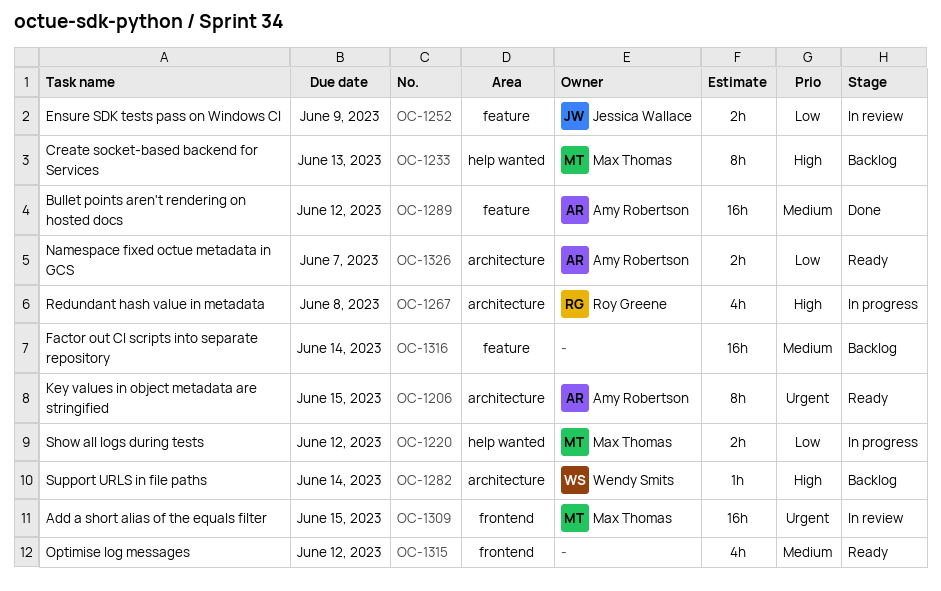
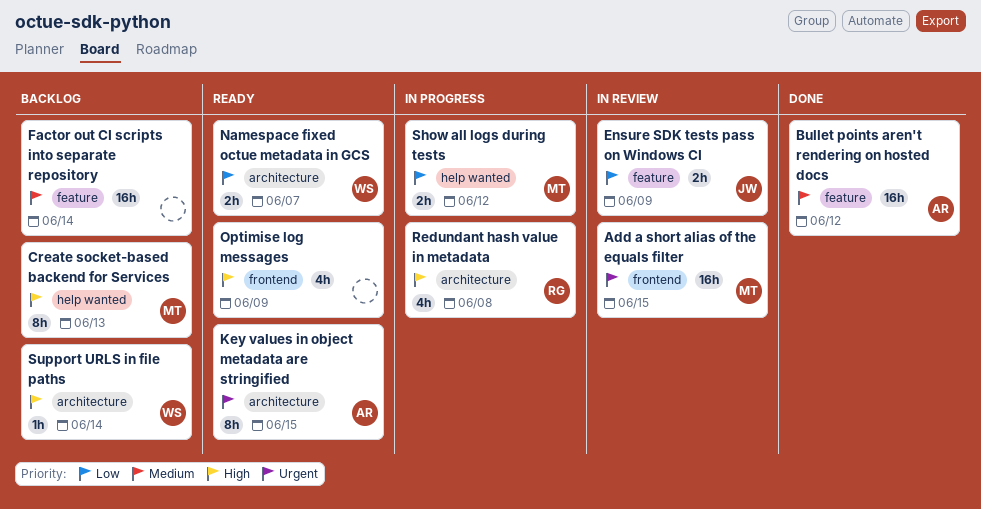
Namespace fixed octue metadata in GCS, owner: Amy Robertson -> Wendy Smits
Optimise log messages, priority: Medium -> High
Optimise log messages, due: Jun 12 -> Jun 9

